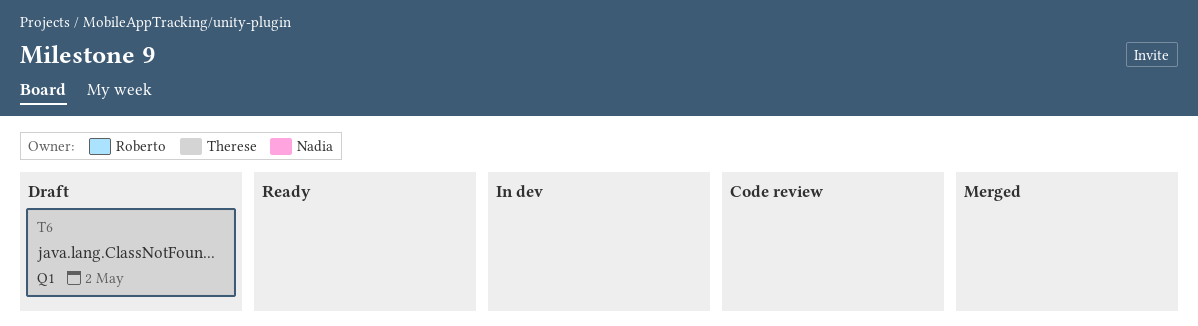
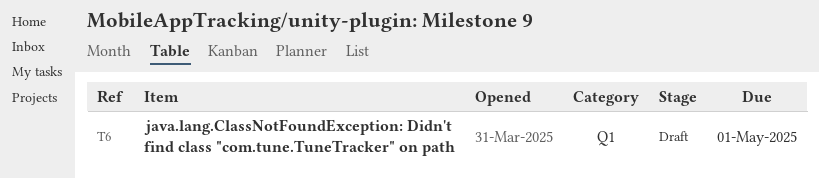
T6, due: May 2 -> May 1

